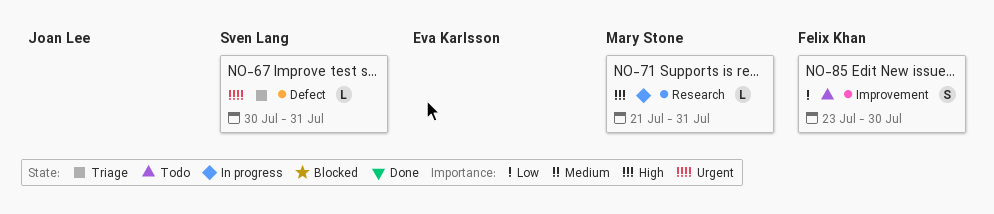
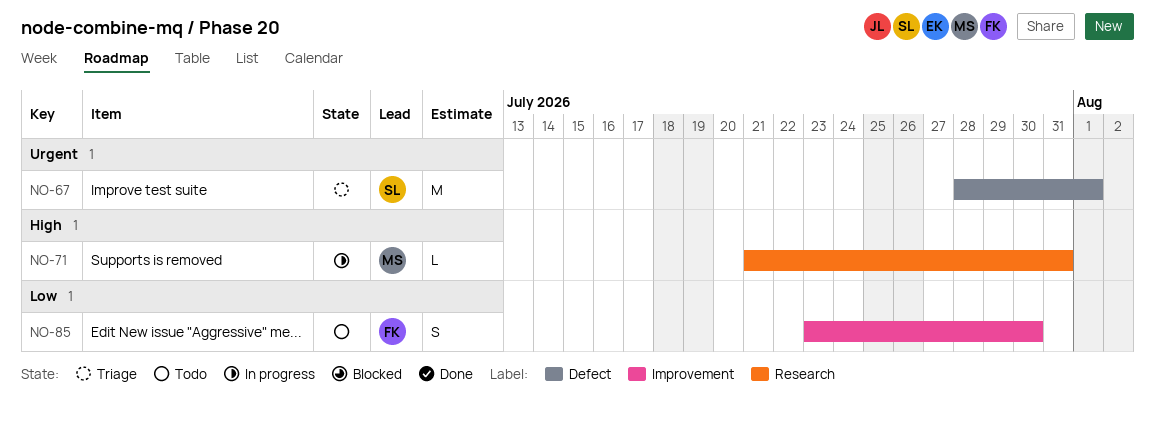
NO-67, estimate: L -> M
NO-67, start: Jul 30 -> Jul 28
NO-67, due: Jul 31 -> Aug 1

